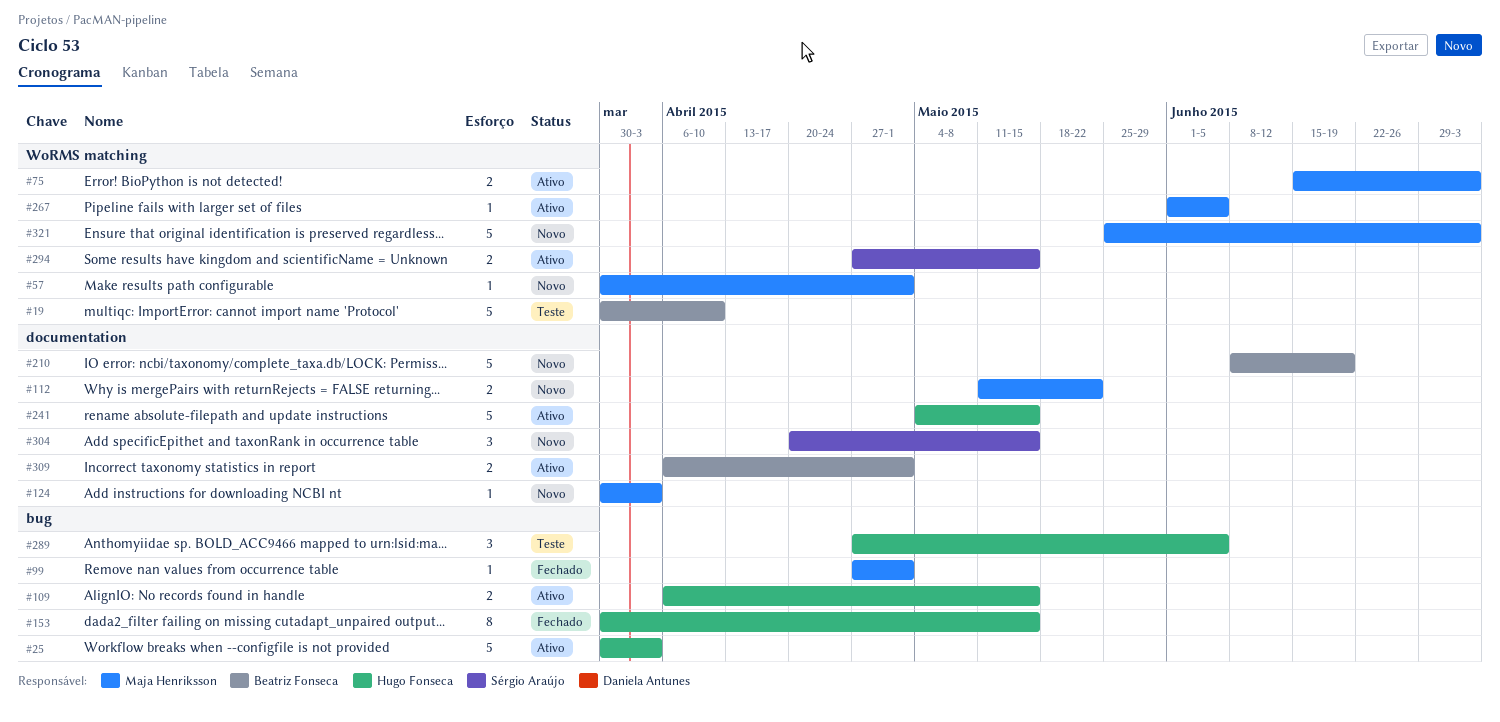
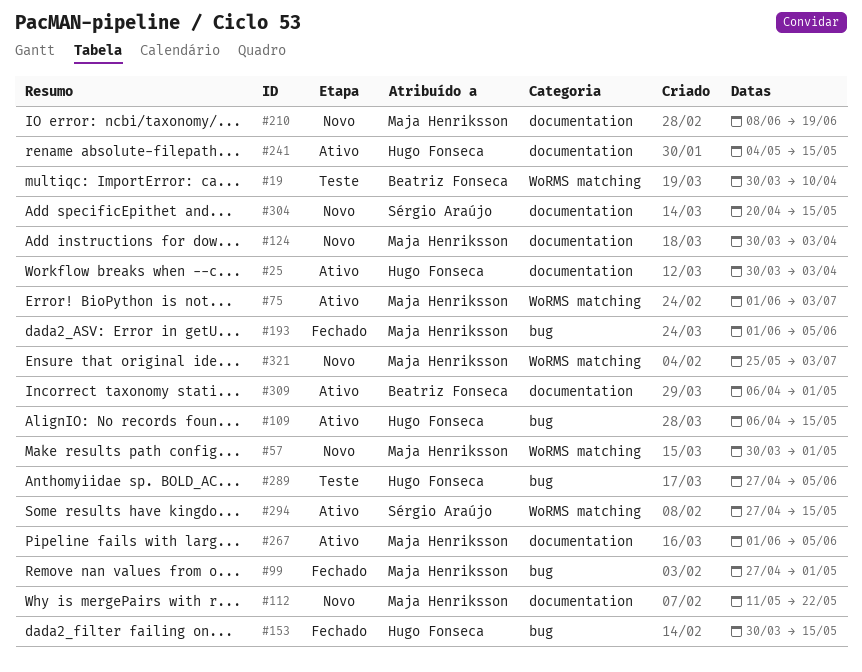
#25, label: bug -> documentation
#75, start: Jun 15 -> Jun 1
#193: none -> present
#210, owner: Beatriz Fonseca -> Maja Henriksson
#267, label: WoRMS matching -> documentation

